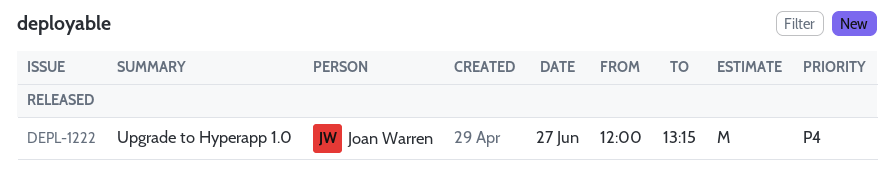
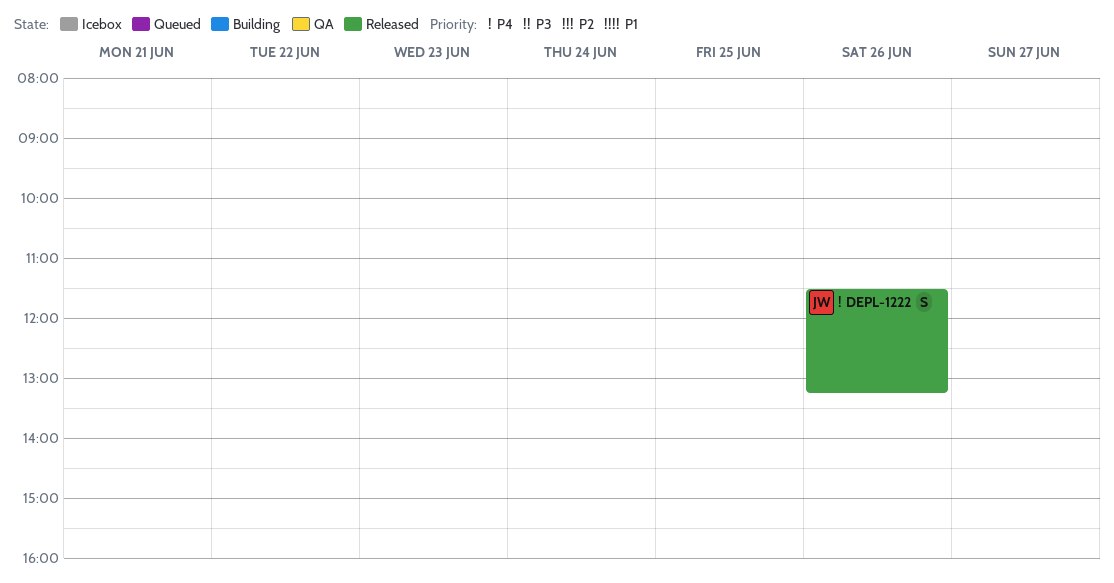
DEPL-1222, estimate: M -> S
DEPL-1222, day: Jun 27 -> Jun 26
DEPL-1222, begins: 12:00 -> 11:30

